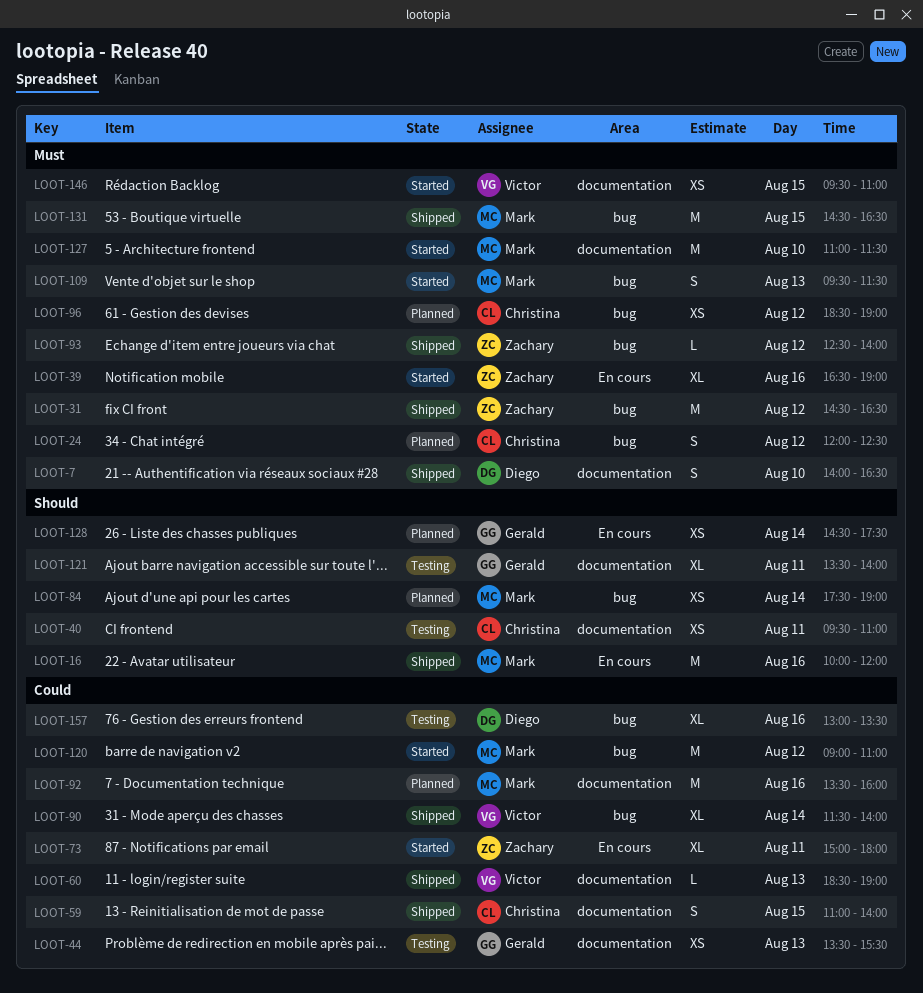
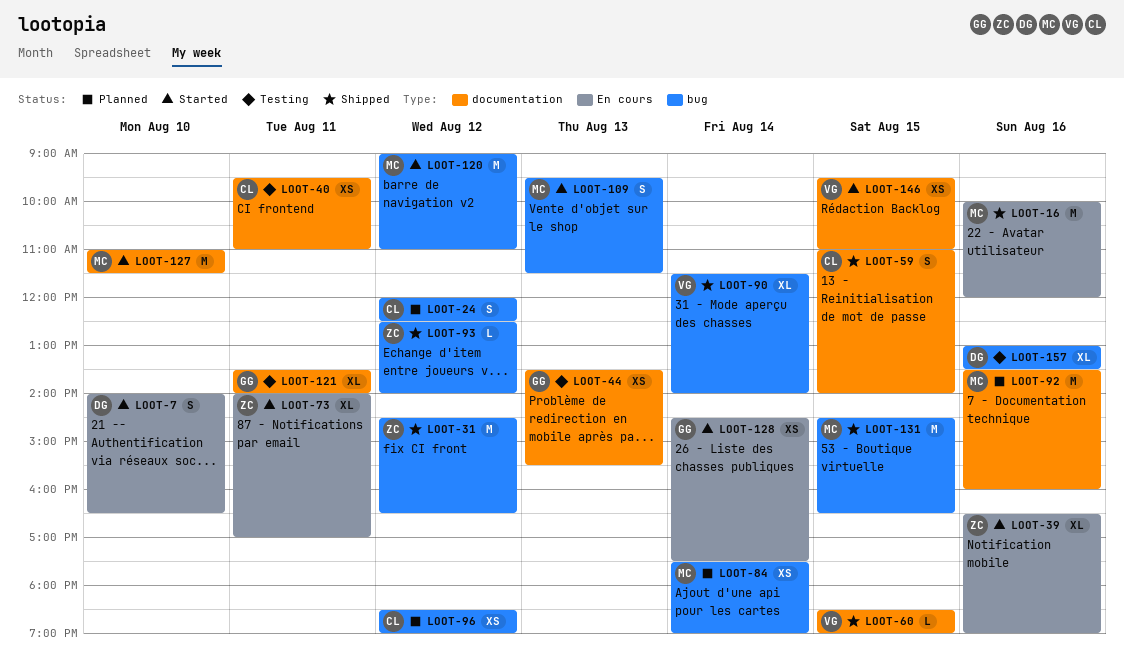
LOOT-7, status: Shipped -> Started
LOOT-7, label: documentation -> En cours
LOOT-60, day: Aug 13 -> Aug 15
LOOT-73, begins: 15:00 -> 14:00
LOOT-73, ends: 18:00 -> 17:00
LOOT-128, status: Planned -> Started

